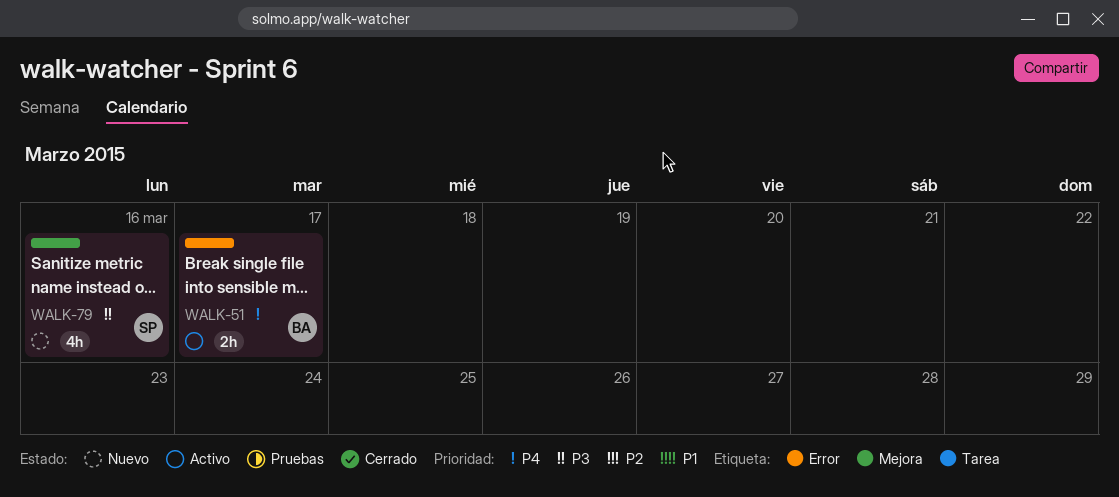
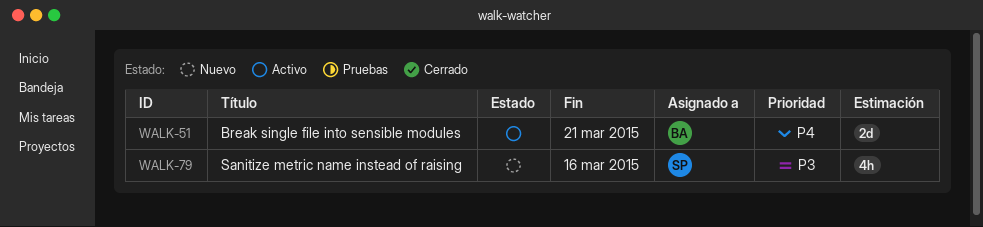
WALK-51, estimate: 2h -> 2d
WALK-51, due: Mar 17 -> Mar 21

